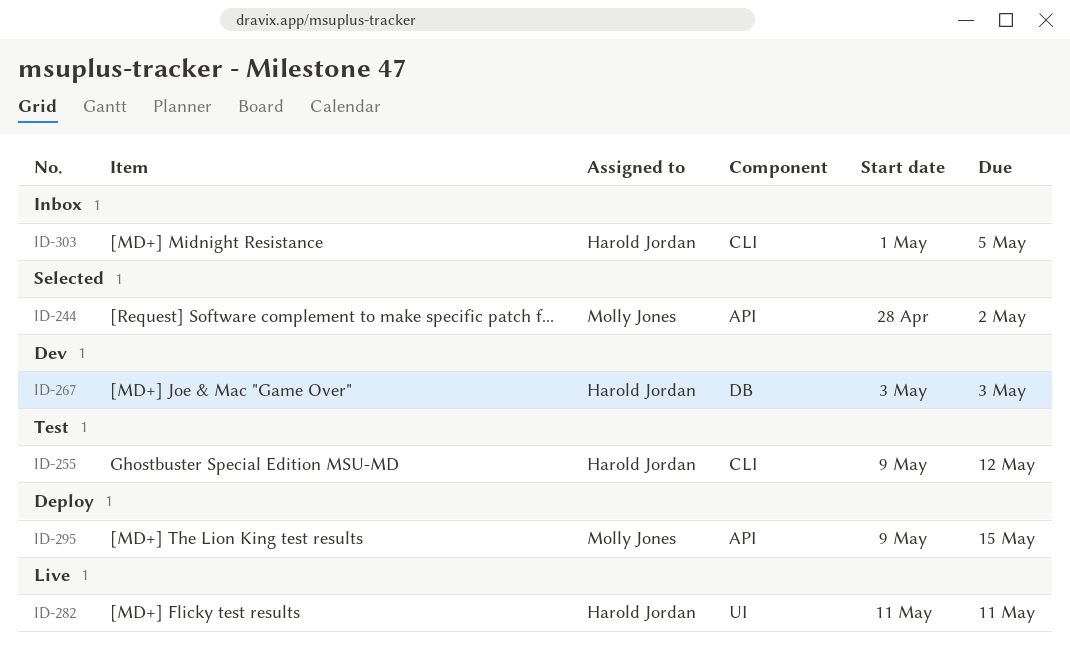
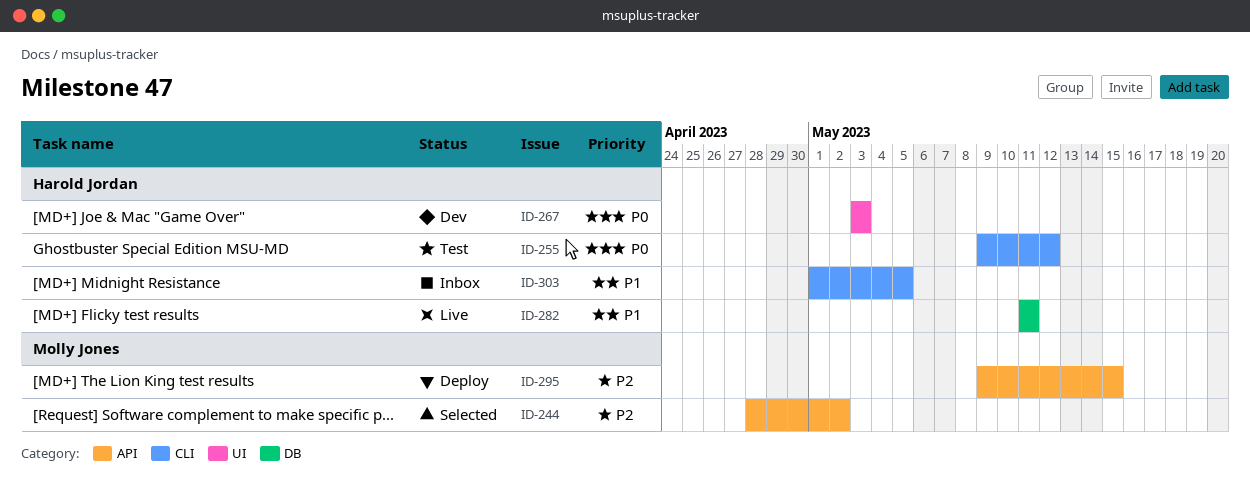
ID-267, label: DB -> UI
ID-282, label: UI -> DB

